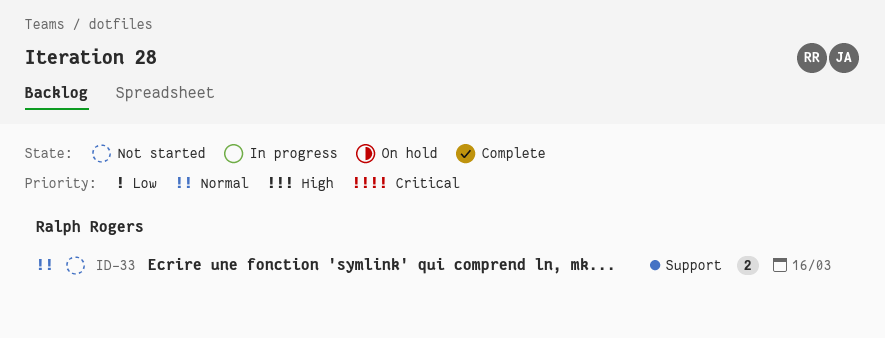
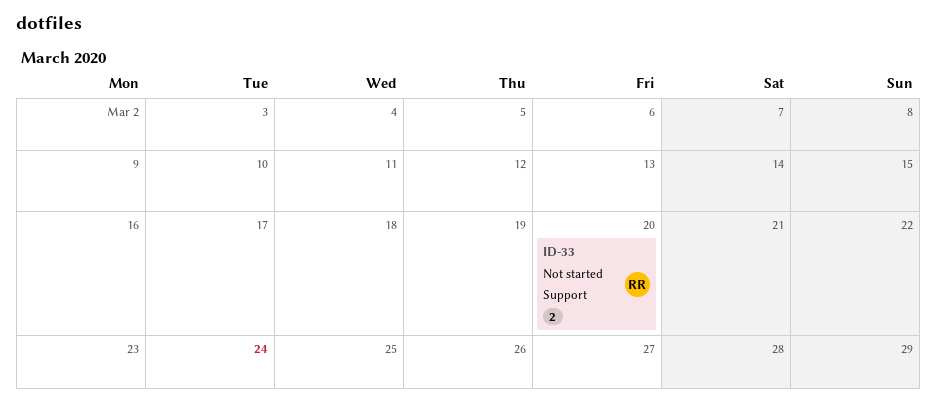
ID-33, due: Mar 16 -> Mar 20

